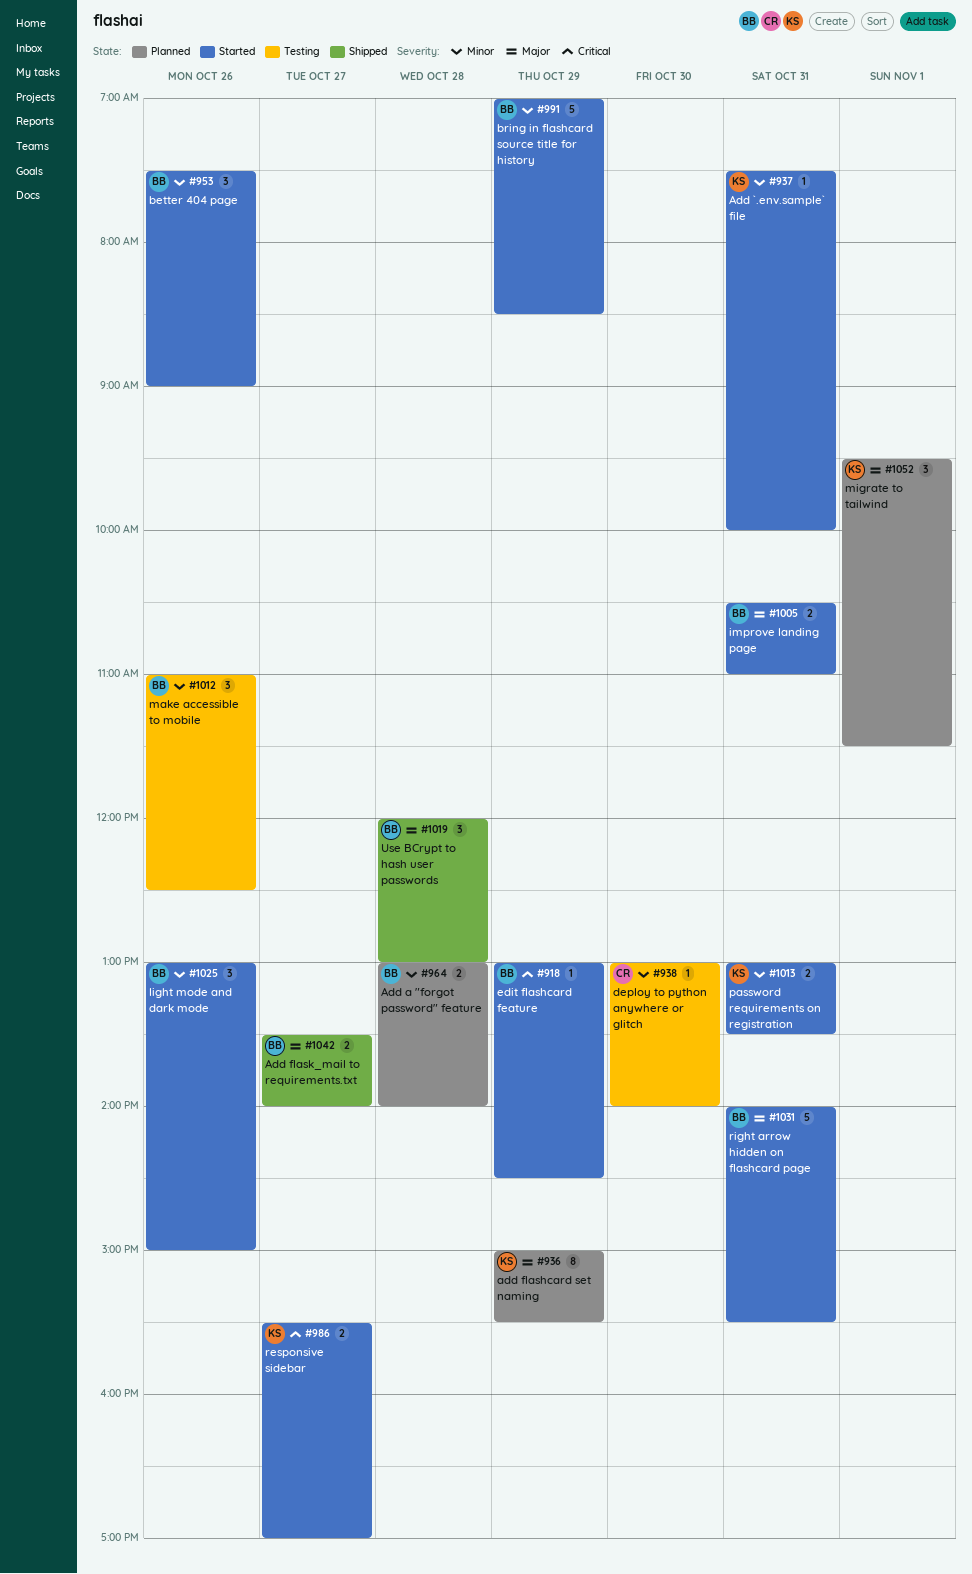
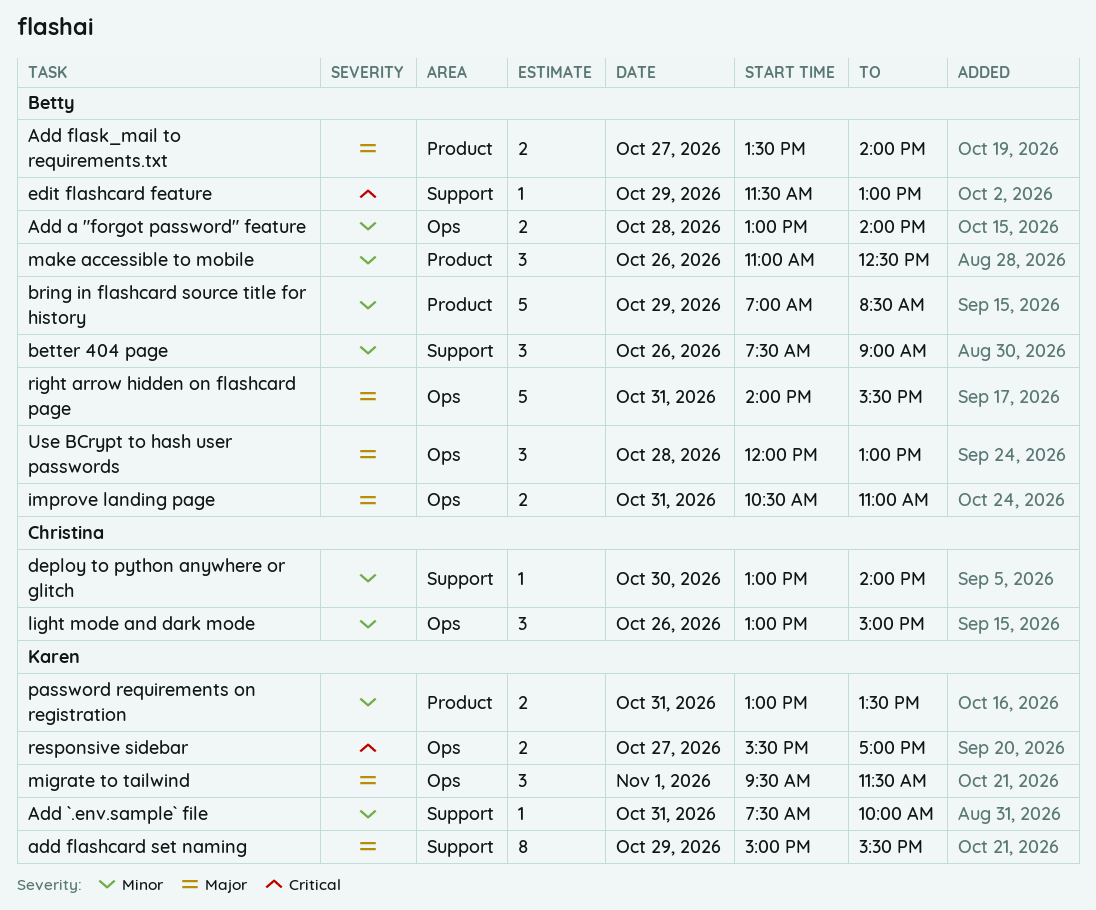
edit flashcard feature, begins: 13:00 -> 11:30
edit flashcard feature, ends: 14:30 -> 13:00
light mode and dark mode, owner: Betty -> Christina

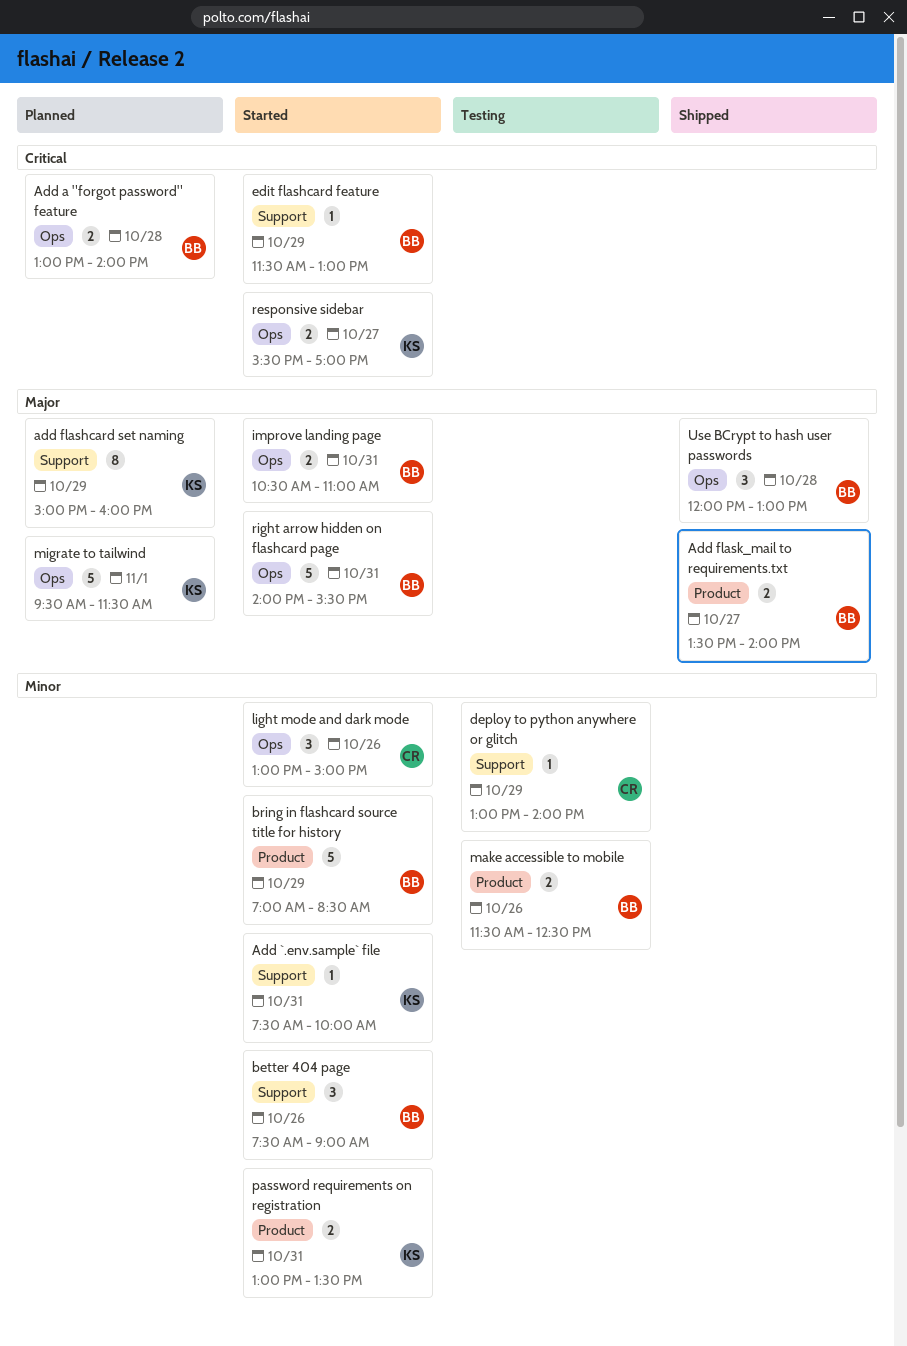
Add a "forgot password" feature, priority: Minor -> Critical
add flashcard set naming, ends: 15:30 -> 16:00
deploy to python anywhere or glitch, day: Oct 30 -> Oct 29
make accessible to mobile, estimate: 3 -> 2
make accessible to mobile, begins: 11:00 -> 11:30
migrate to tailwind, estimate: 3 -> 5

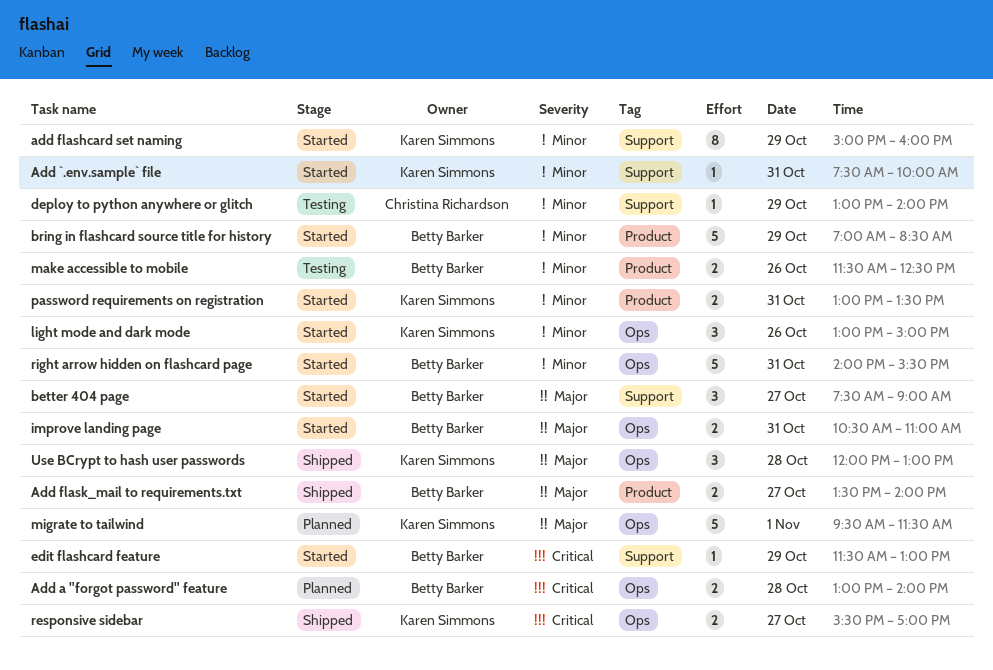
add flashcard set naming, status: Planned -> Started
add flashcard set naming, priority: Major -> Minor
better 404 page, priority: Minor -> Major
better 404 page, day: Oct 26 -> Oct 27
light mode and dark mode, owner: Christina Richardson -> Karen Simmons
responsive sidebar, status: Started -> Shipped
right arrow hidden on flashcard page, priority: Major -> Minor
Use BCrypt to hash user passwords, owner: Betty Barker -> Karen Simmons

